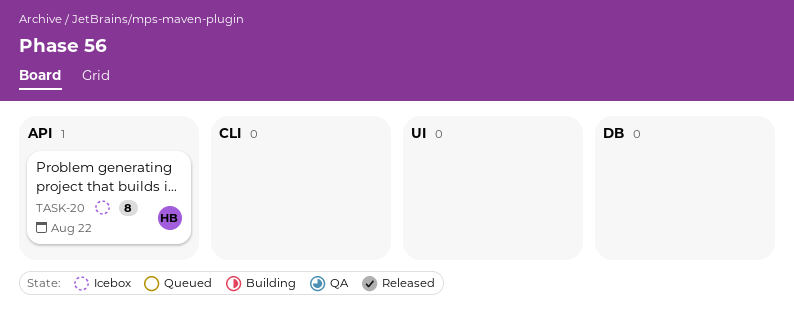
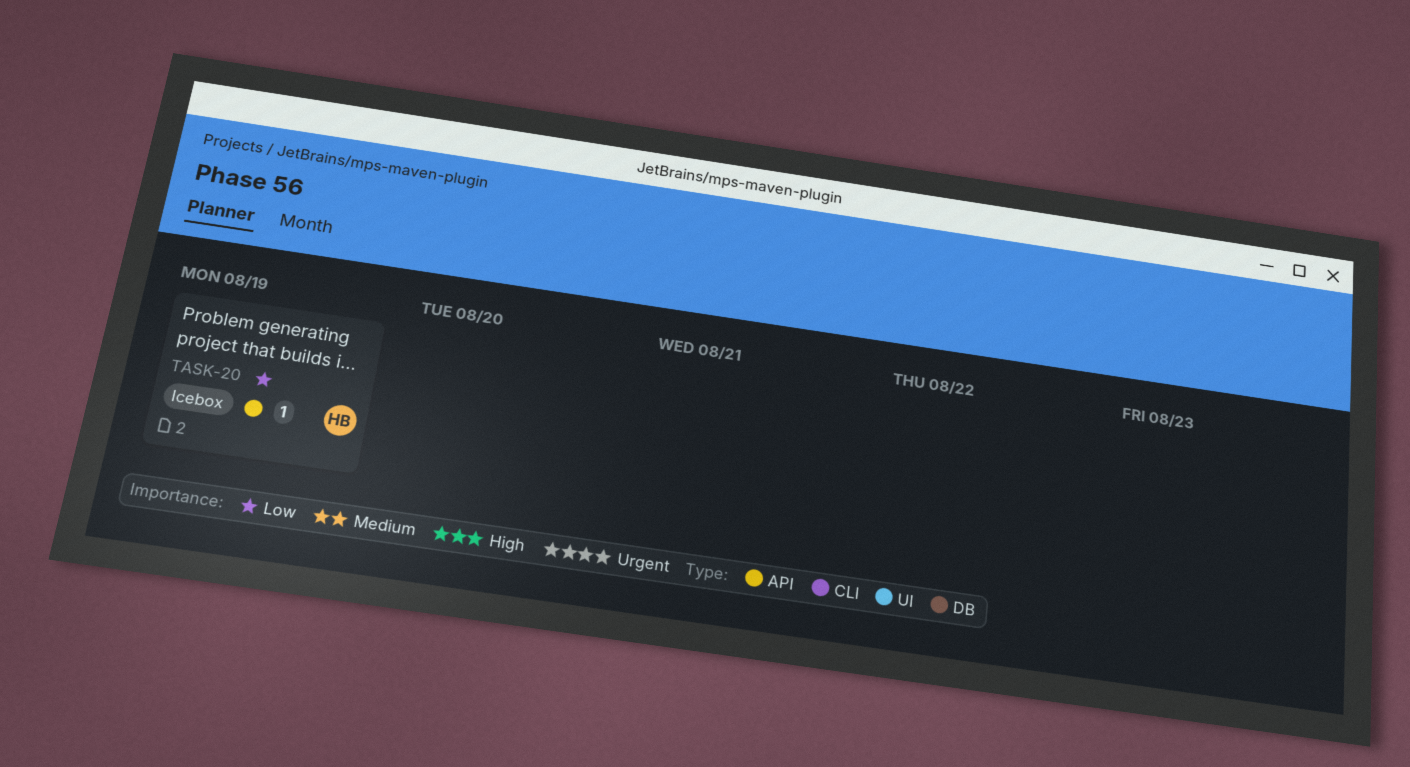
TASK-20, estimate: 8 -> 1
TASK-20, due: Aug 22 -> Aug 19

